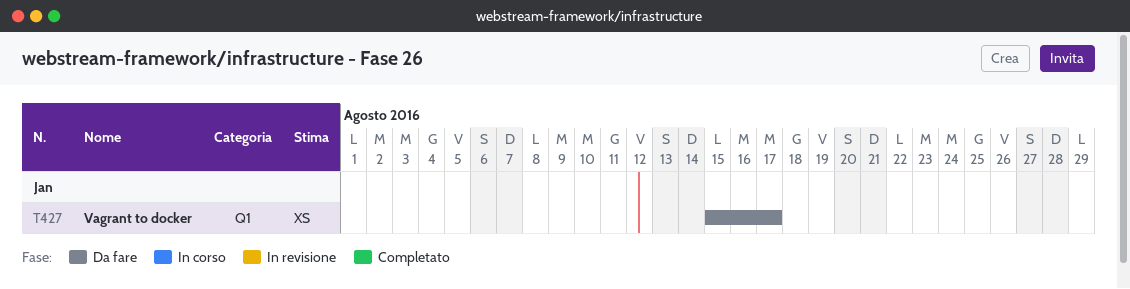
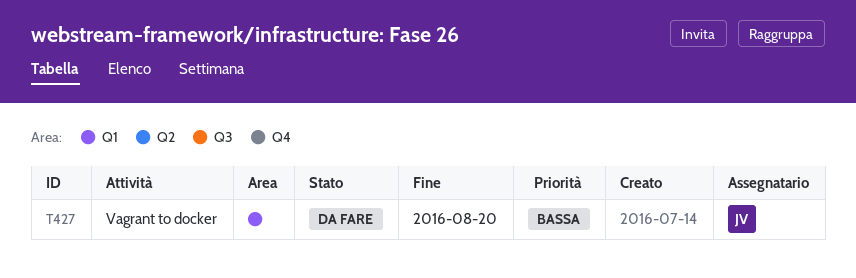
T427, due: Aug 17 -> Aug 20

